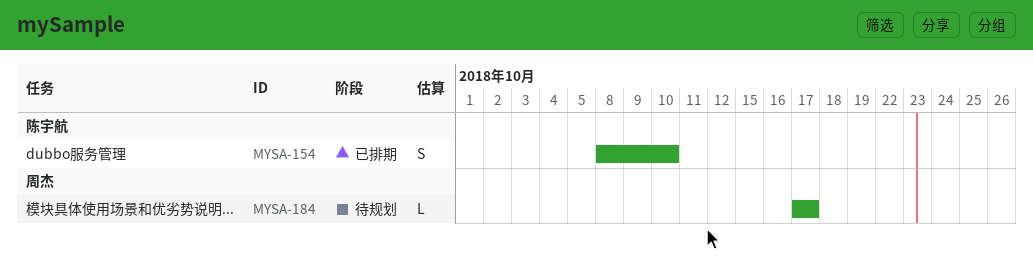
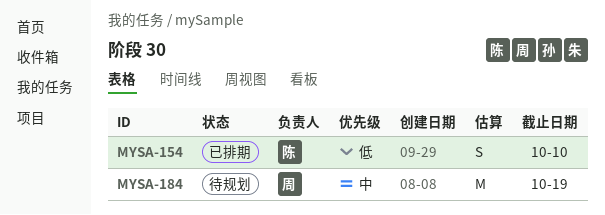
MYSA-184, estimate: L -> M
MYSA-184, due: Oct 17 -> Oct 19

